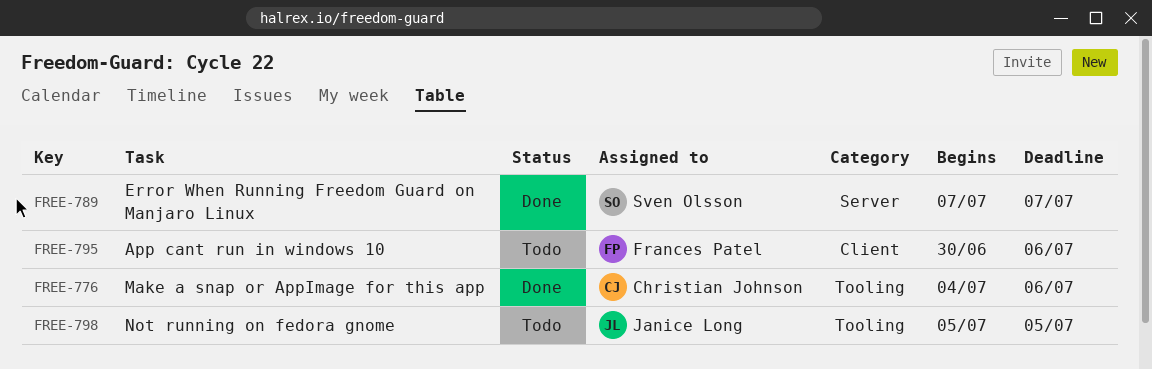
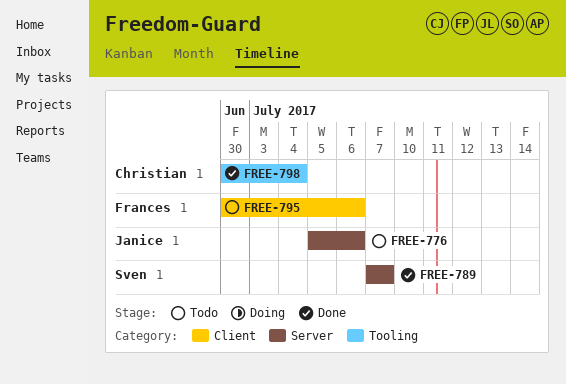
FREE-776, status: Done -> Todo
FREE-776, owner: Christian Johnson -> Janice Long
FREE-776, label: Tooling -> Server
FREE-776, start: Jul 4 -> Jul 5
FREE-798, status: Todo -> Done
FREE-798, owner: Janice Long -> Christian Johnson
FREE-798, start: Jul 5 -> Jun 30
FREE-798, due: Jul 5 -> Jul 4

